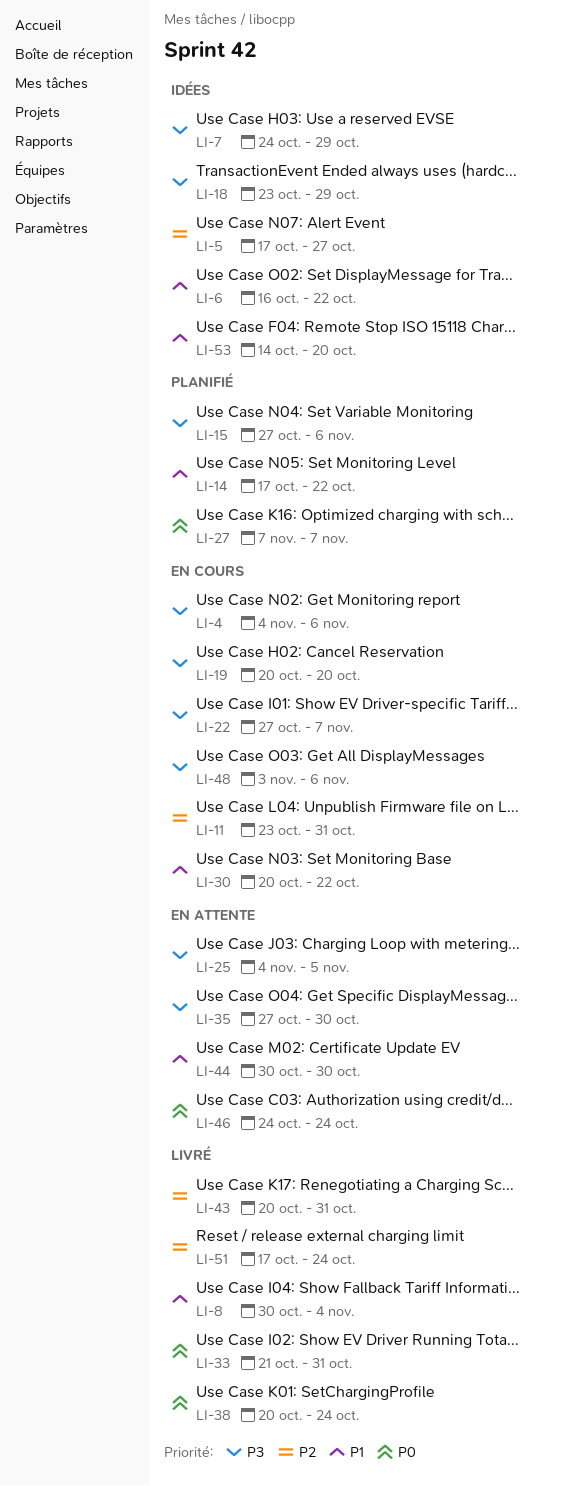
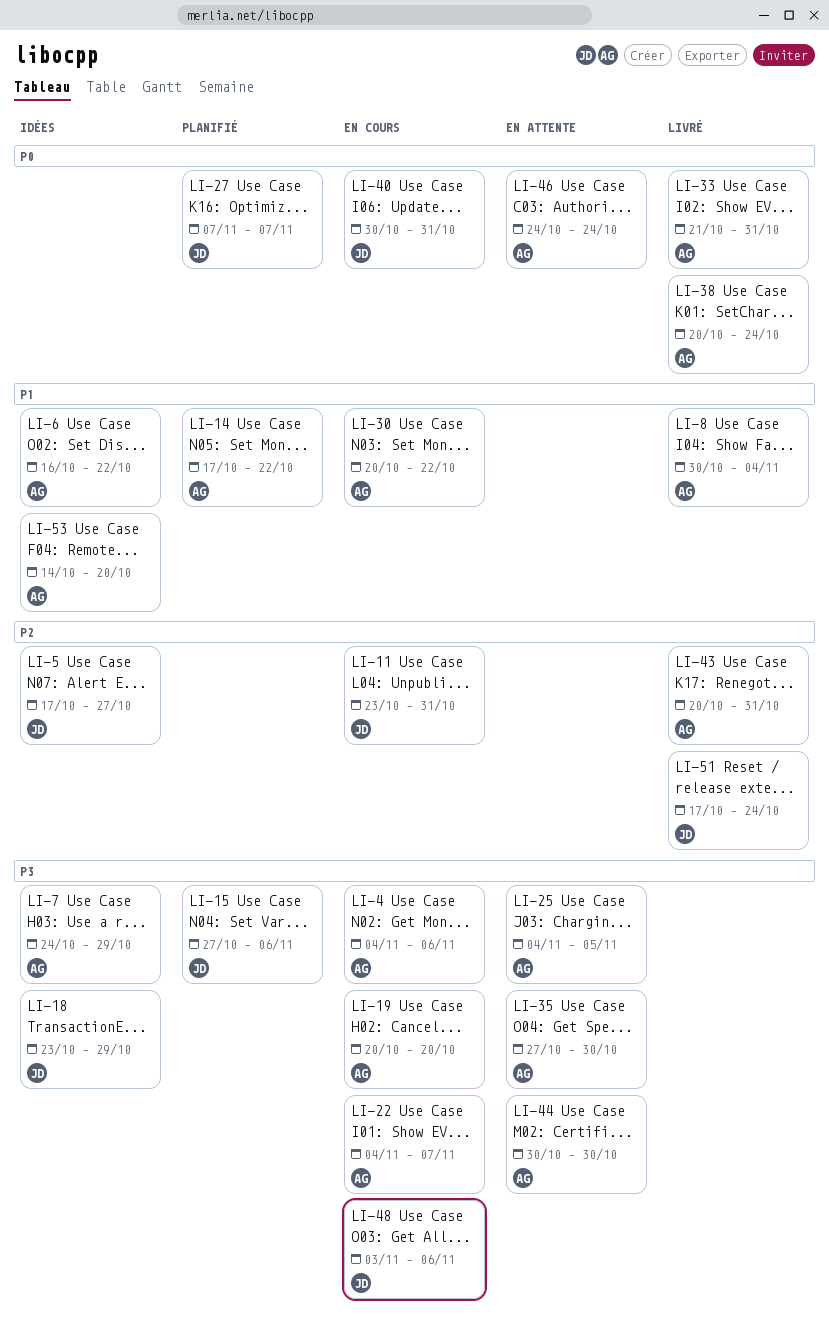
LI-22, start: Oct 27 -> Nov 4
LI-40: none -> present
LI-44, priority: P1 -> P3

